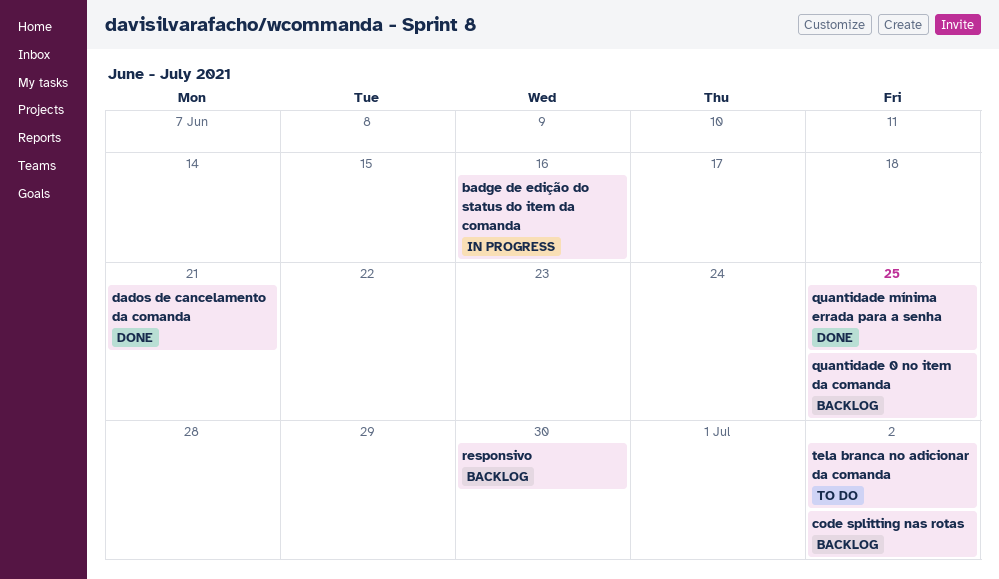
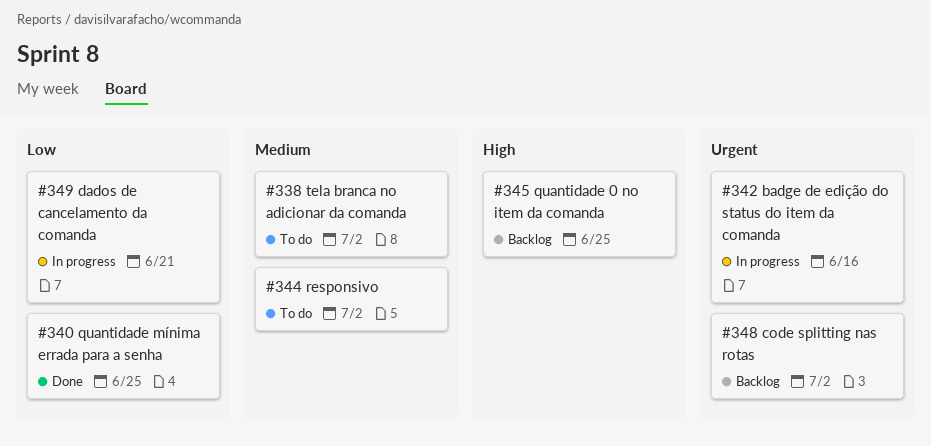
dados de cancelamento da comanda, status: Done -> In progress
responsivo, status: Backlog -> To do
responsivo, due: Jun 30 -> Jul 2

